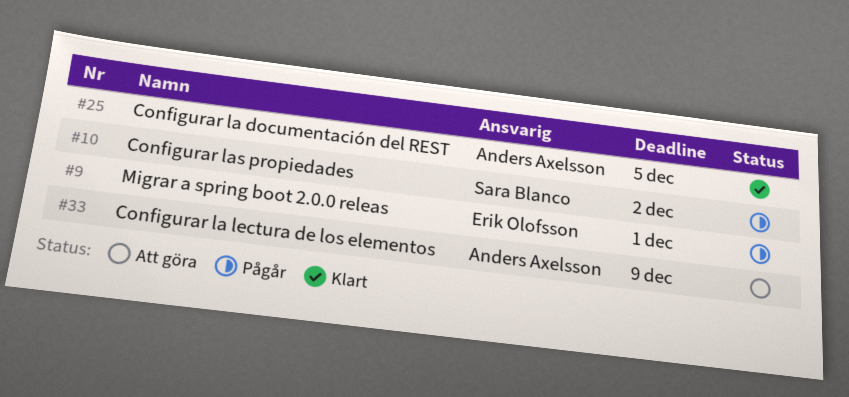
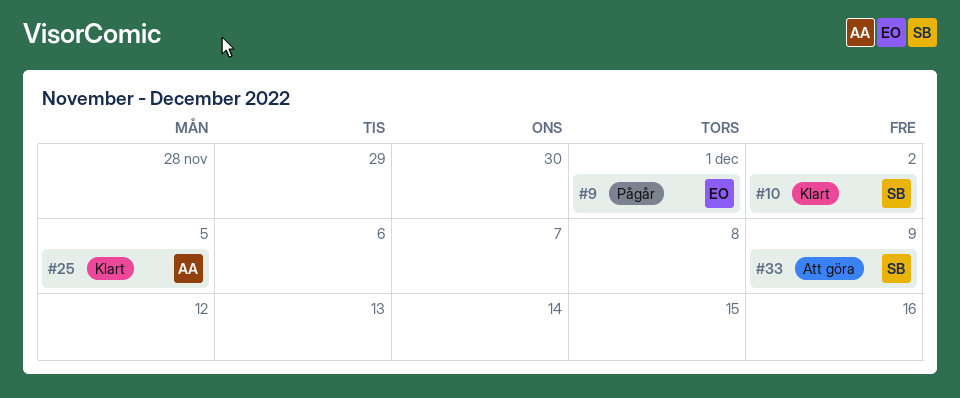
#10, status: Pågår -> Klart
#33, owner: Anders Axelsson -> Sara Blanco

